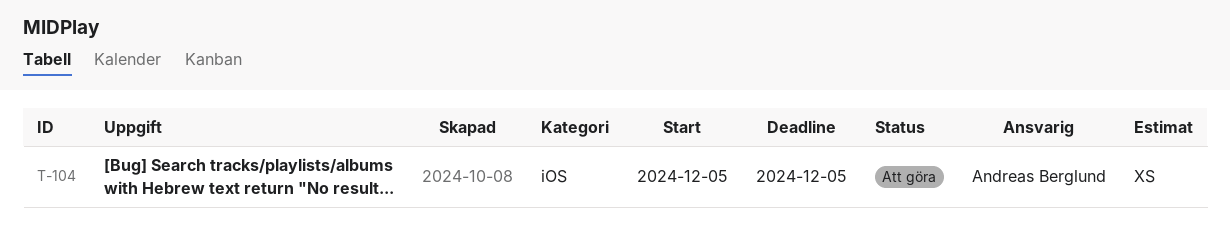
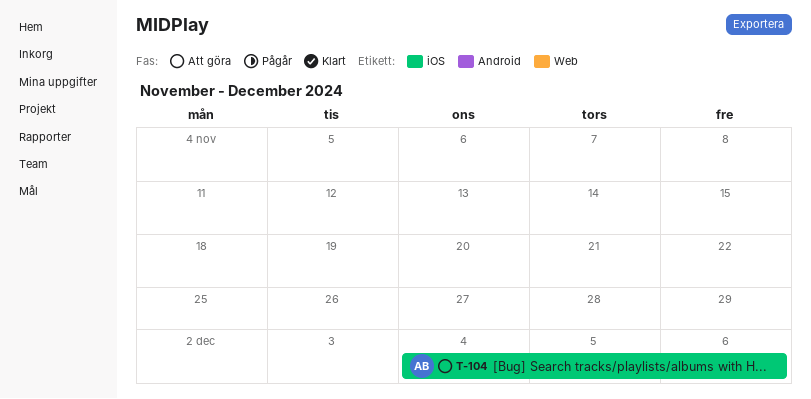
T-104, start: Dec 5 -> Dec 4
T-104, due: Dec 5 -> Dec 6

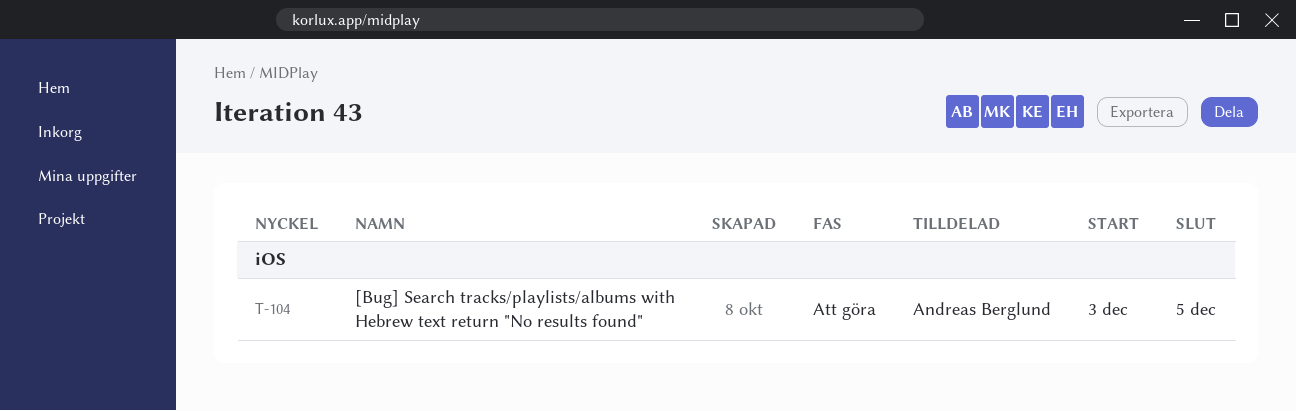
T-104, start: Dec 4 -> Dec 3
T-104, due: Dec 6 -> Dec 5

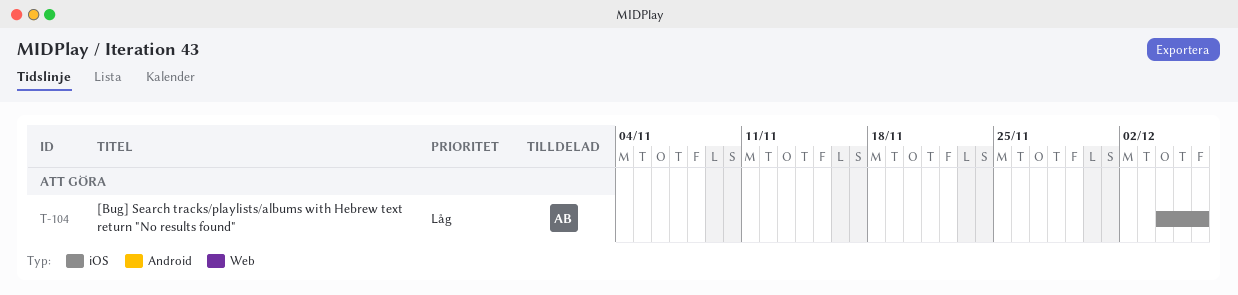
T-104, start: Dec 3 -> Dec 4
T-104, due: Dec 5 -> Dec 6

